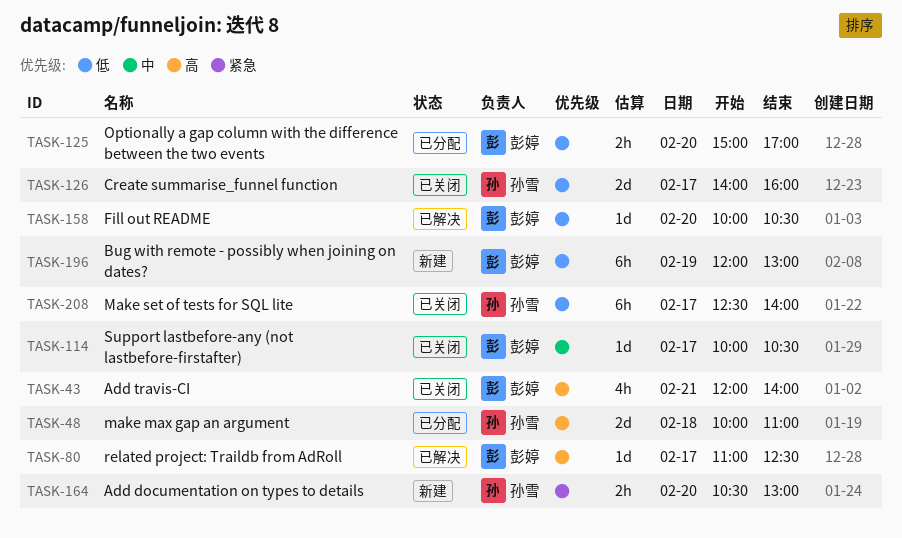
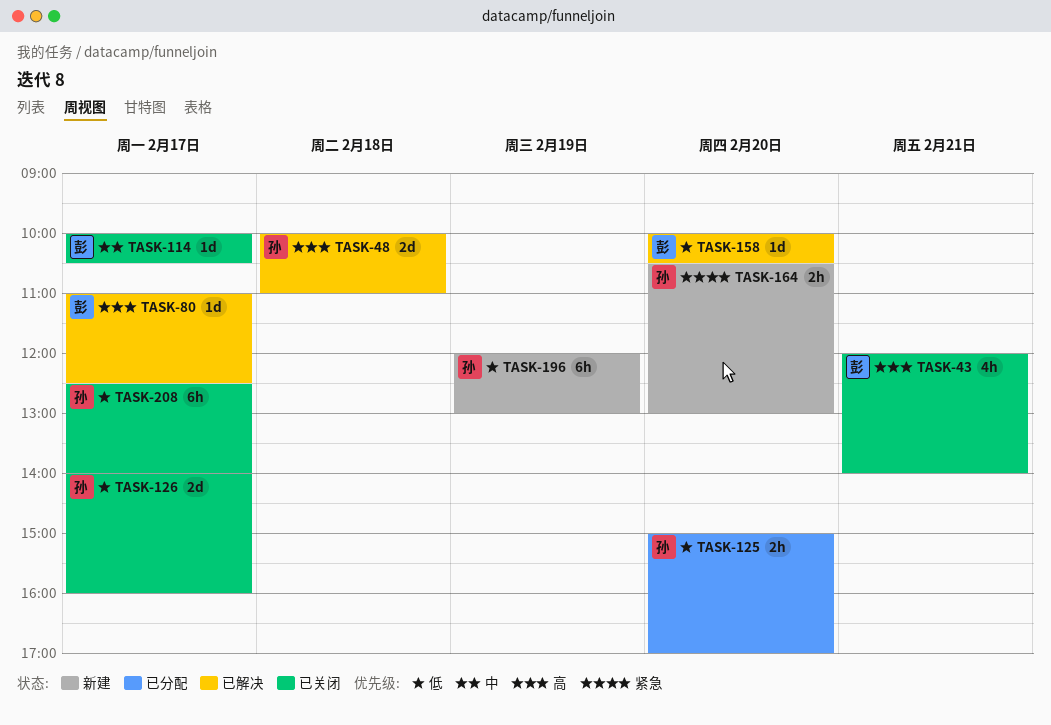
TASK-48, status: 已分配 -> 已解决
TASK-125, owner: 彭婷 -> 孙雪
TASK-196, owner: 彭婷 -> 孙雪

